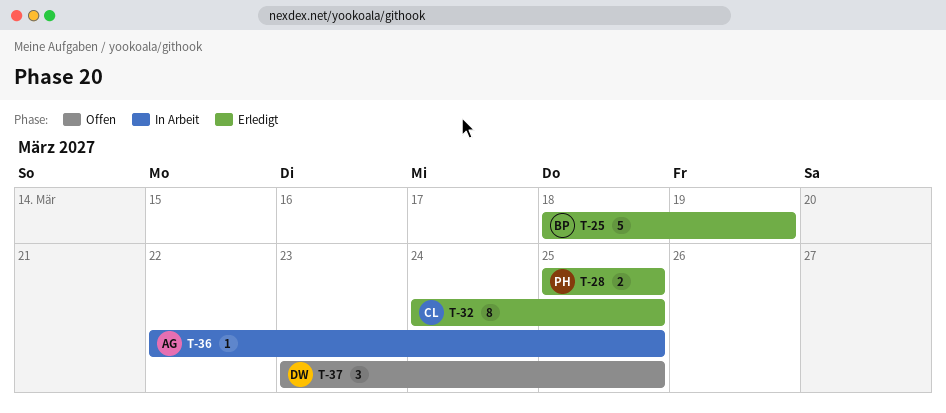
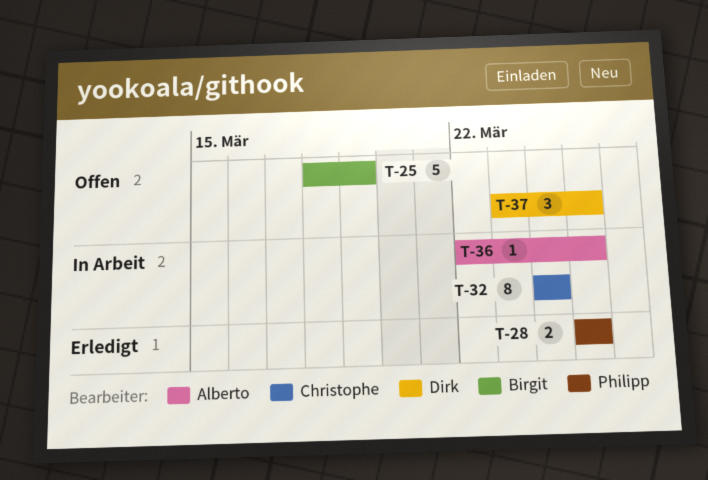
T-25, status: Erledigt -> Offen
T-32, status: Erledigt -> In Arbeit
T-32, due: Mar 25 -> Mar 24

